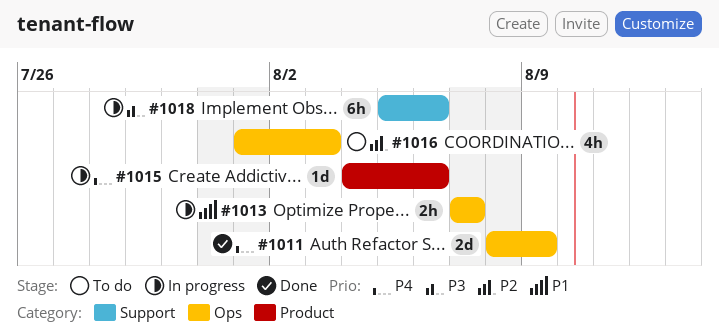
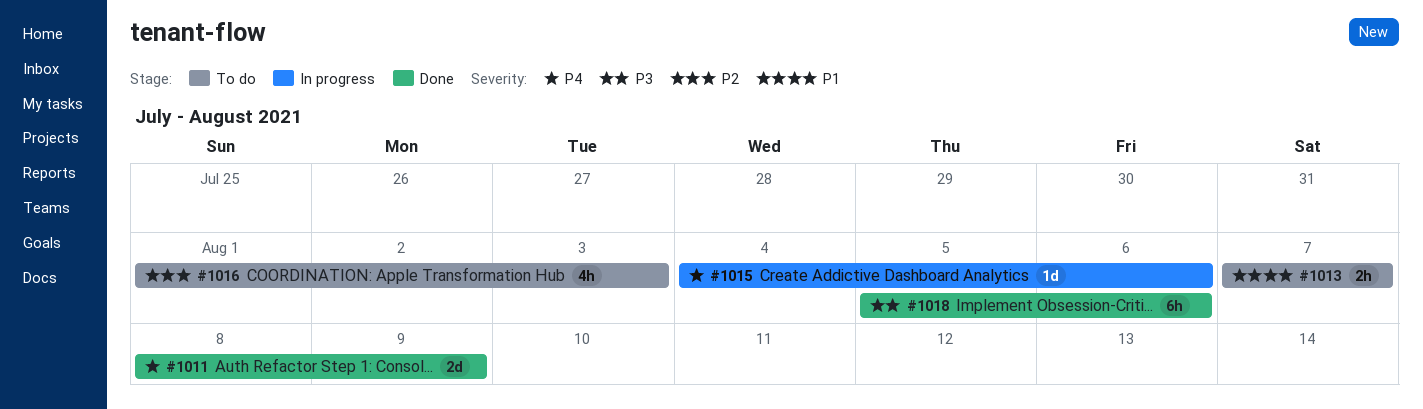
#1013, status: In progress -> To do
#1018, status: In progress -> Done

